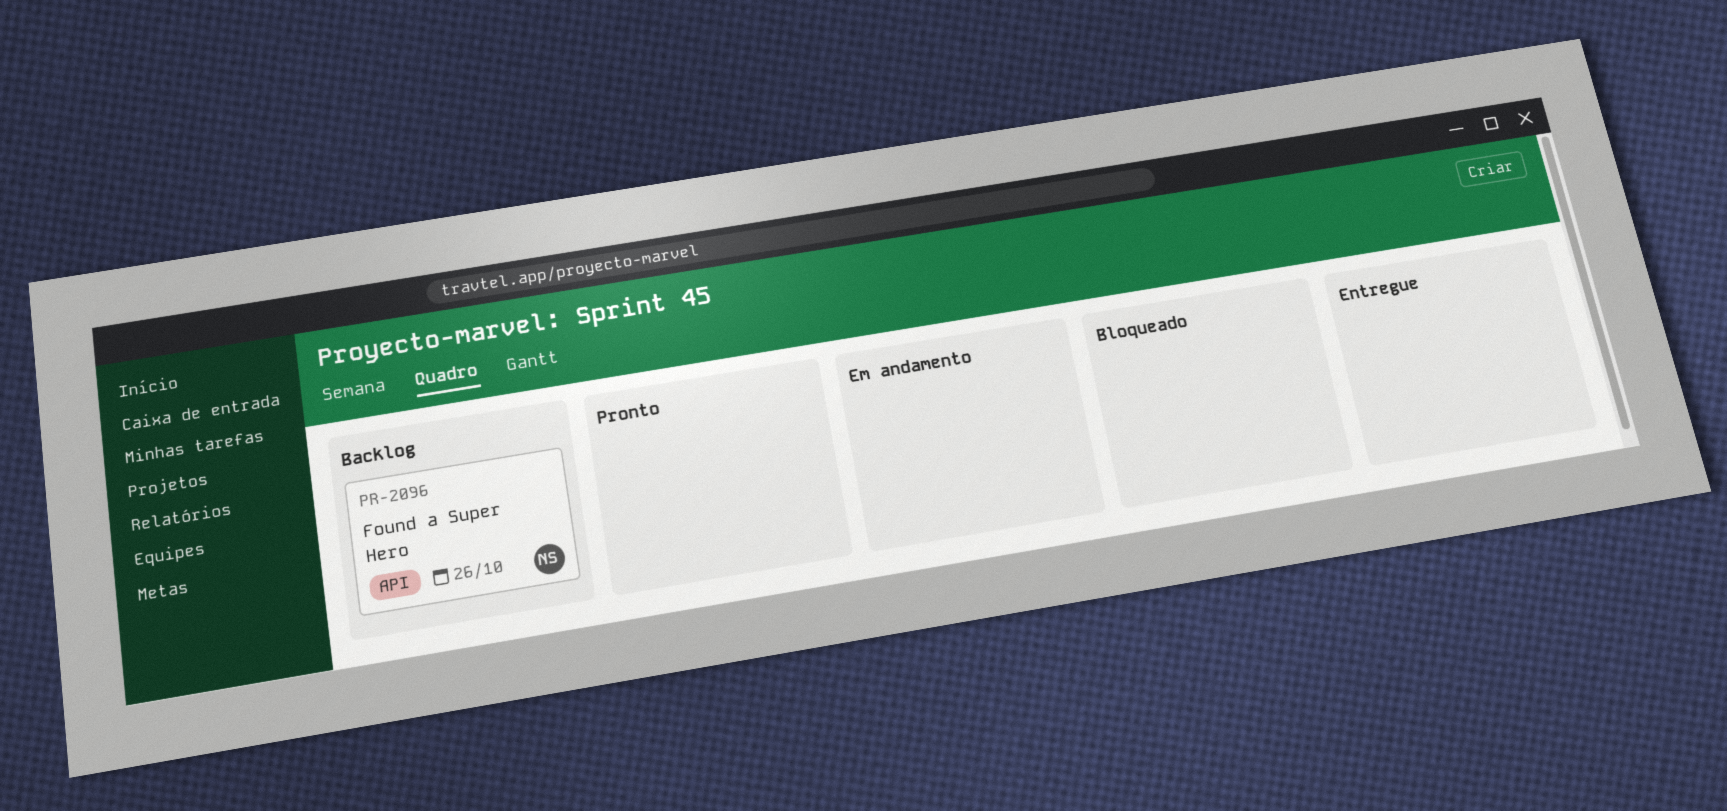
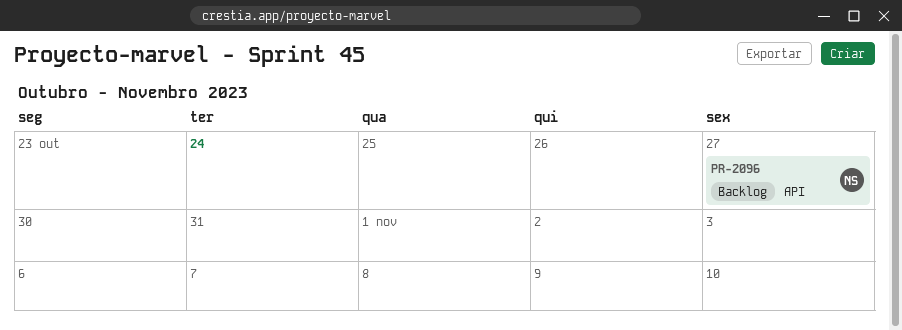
PR-2096, due: Oct 26 -> Oct 27

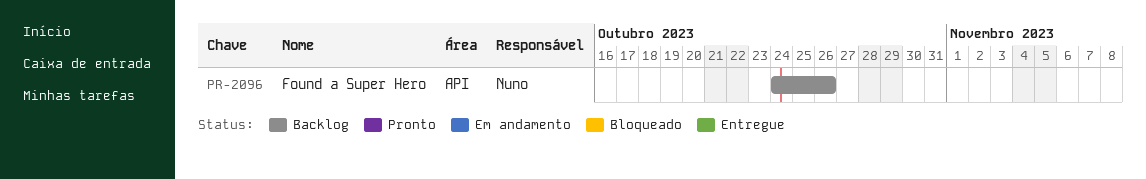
PR-2096, due: Oct 27 -> Oct 26

